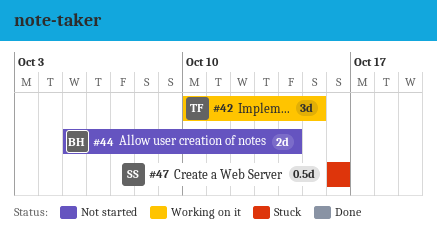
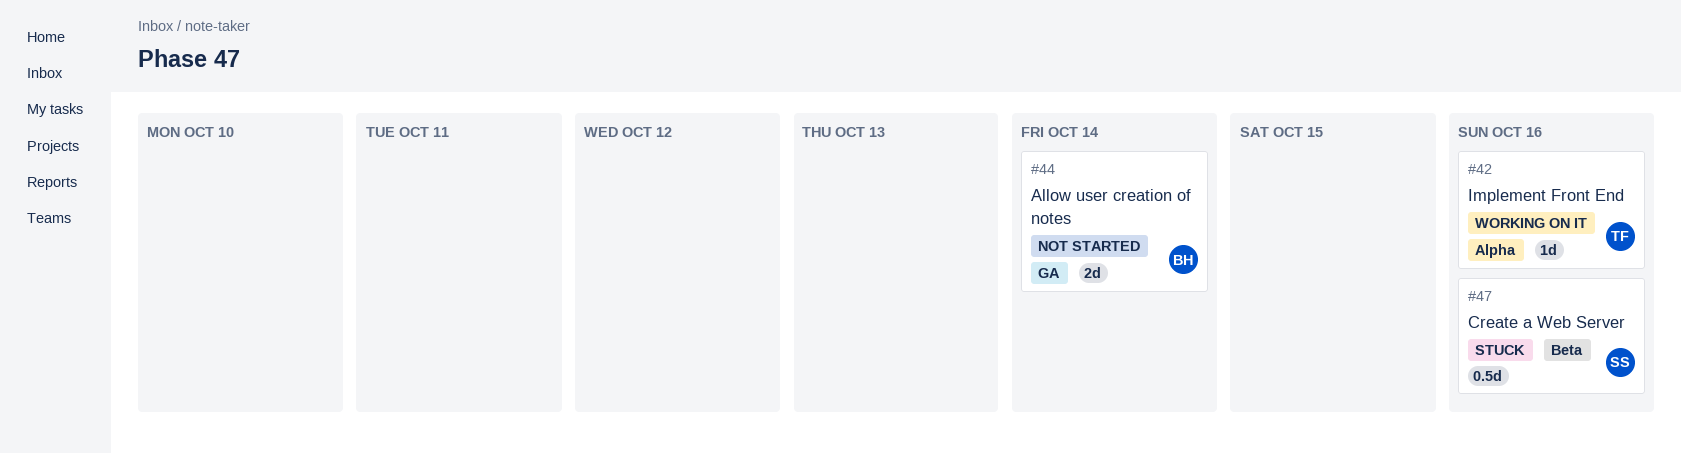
#42, estimate: 3d -> 1d
#42, due: Oct 15 -> Oct 16

